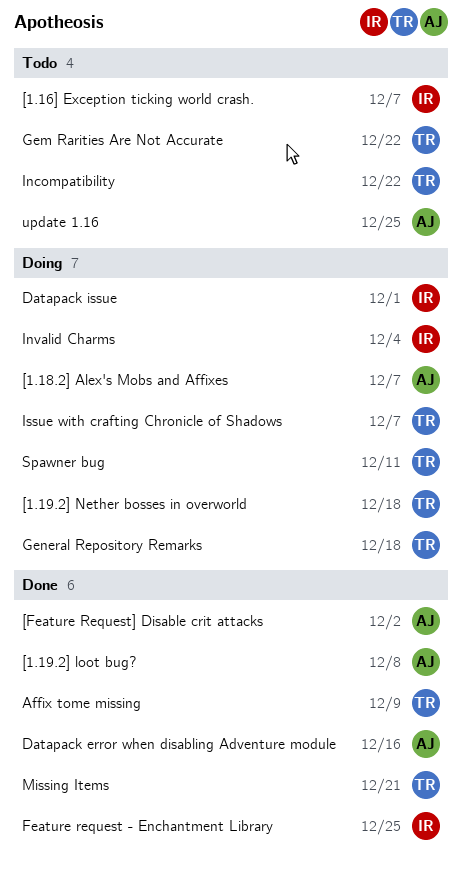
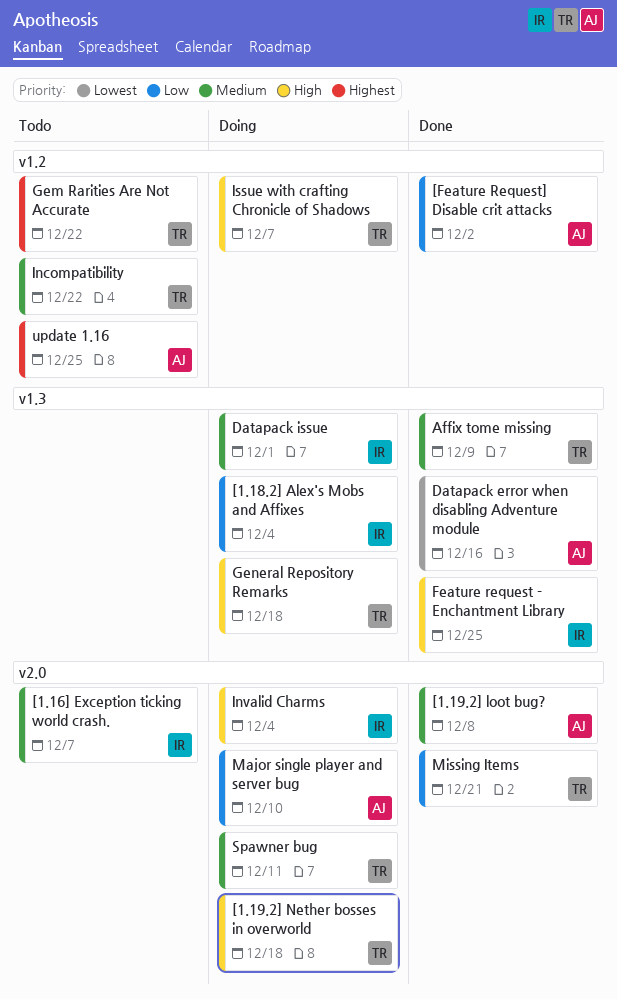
[1.18.2] Alex's Mobs and Affixes, owner: AJ -> IR
[1.18.2] Alex's Mobs and Affixes, due: Dec 7 -> Dec 4
Major single player and server bug: none -> present

